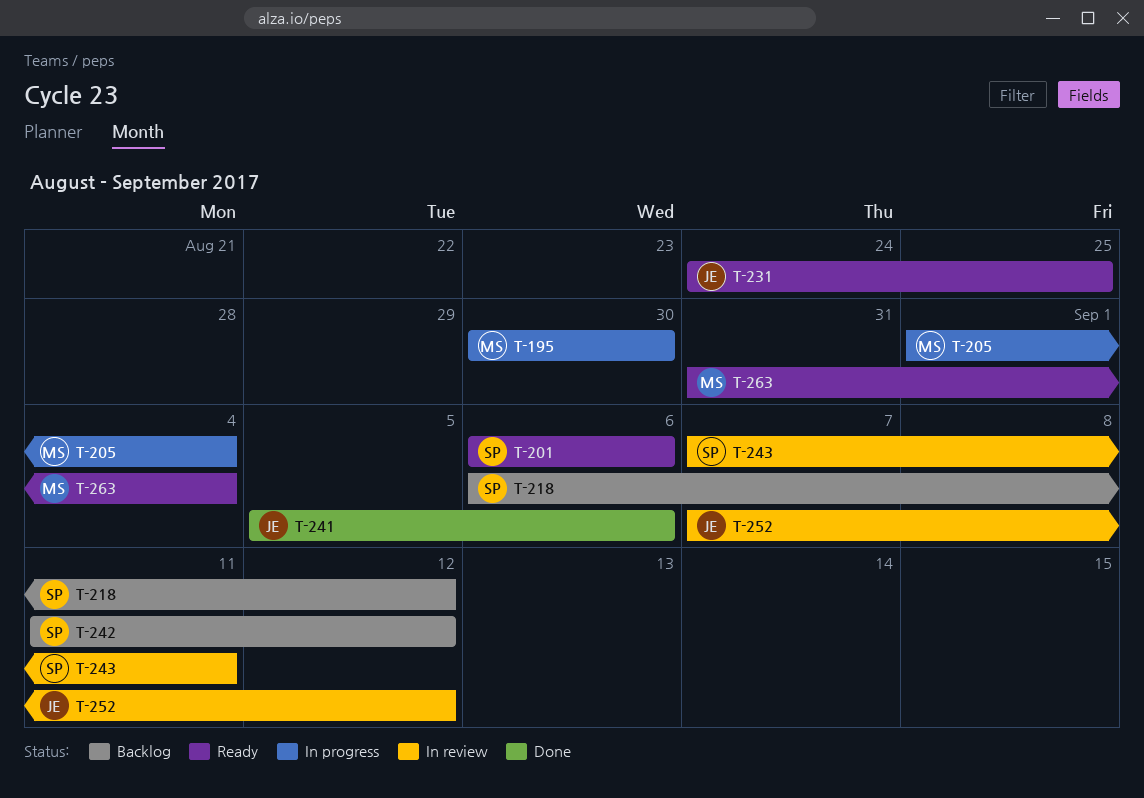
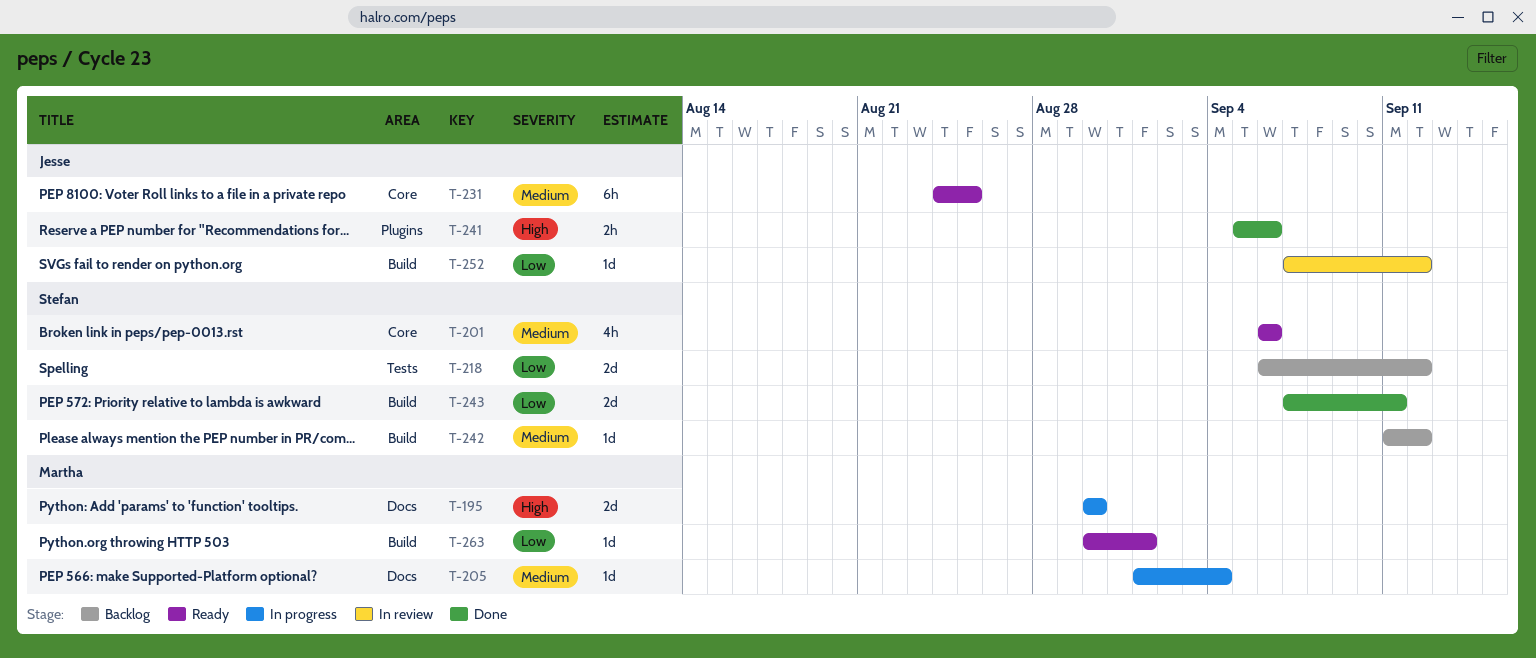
T-243, status: In review -> Done
T-263, start: Aug 31 -> Aug 30
T-263, due: Sep 4 -> Sep 1

